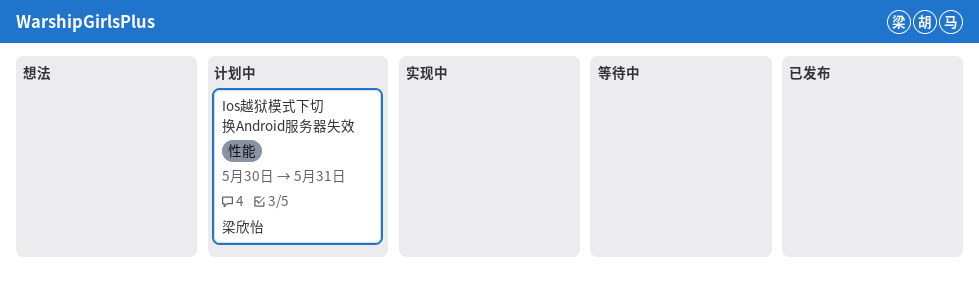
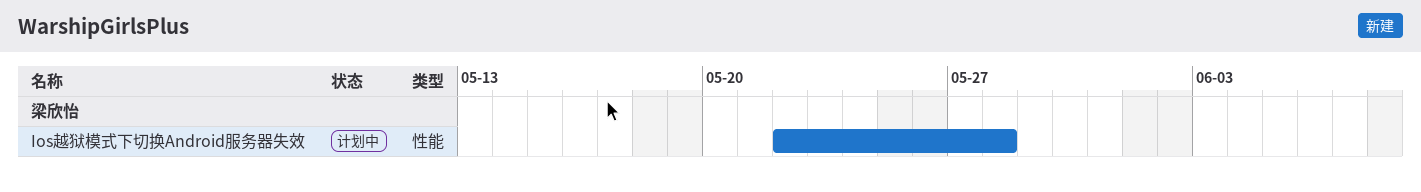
Ios越狱模式下切换Android服务器失效, start: May 30 -> May 22
Ios越狱模式下切换Android服务器失效, due: May 31 -> May 28

